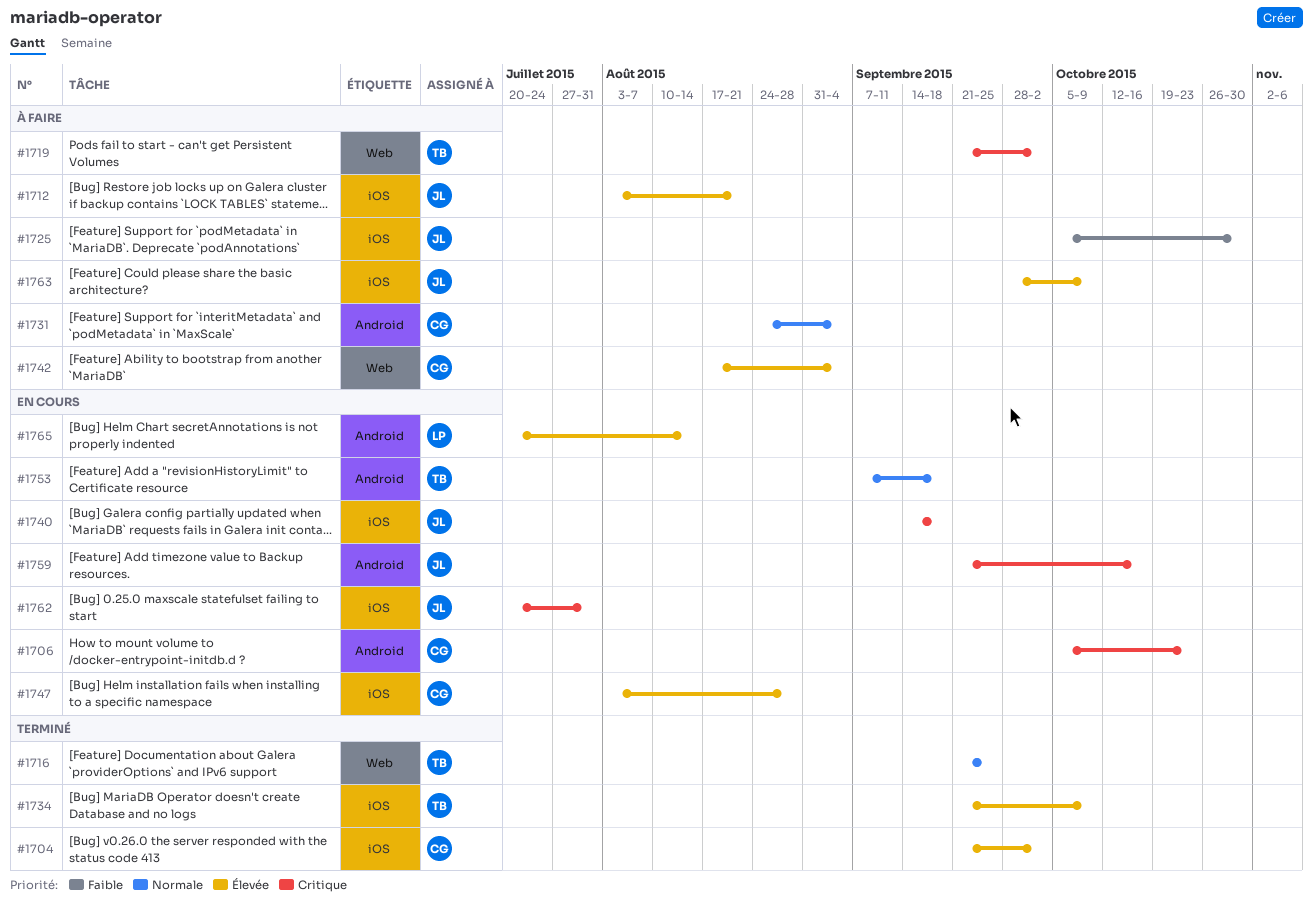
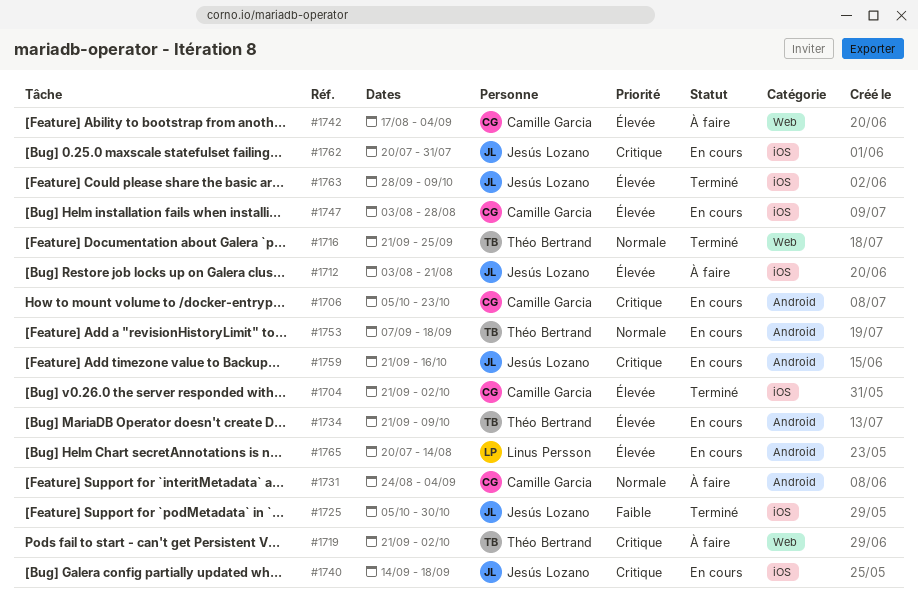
#1725, status: À faire -> Terminé
#1734, status: Terminé -> En cours
#1734, label: iOS -> Android
#1763, status: À faire -> Terminé

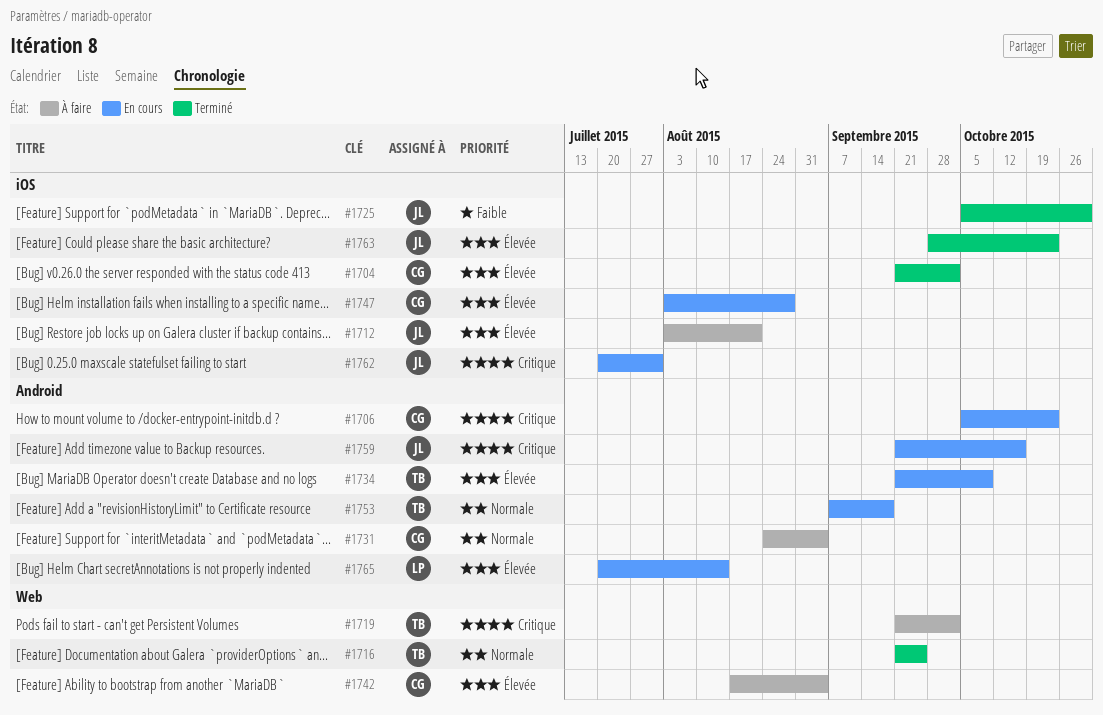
#1740: present -> none
#1763, due: Oct 9 -> Oct 23

